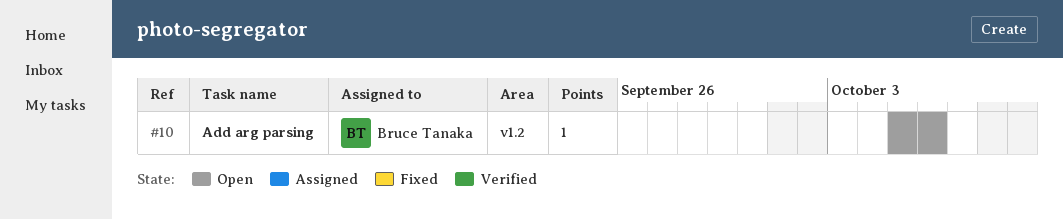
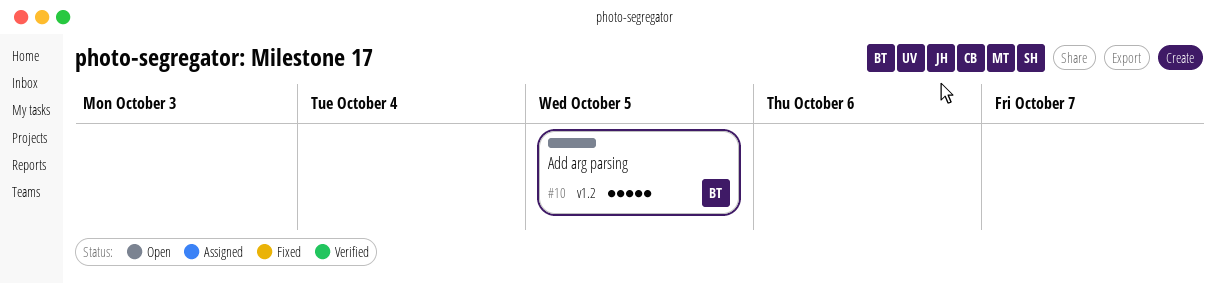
#10, estimate: 1 -> 5
#10, due: Oct 6 -> Oct 5

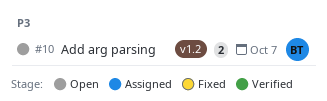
#10, estimate: 5 -> 2
#10, due: Oct 5 -> Oct 7

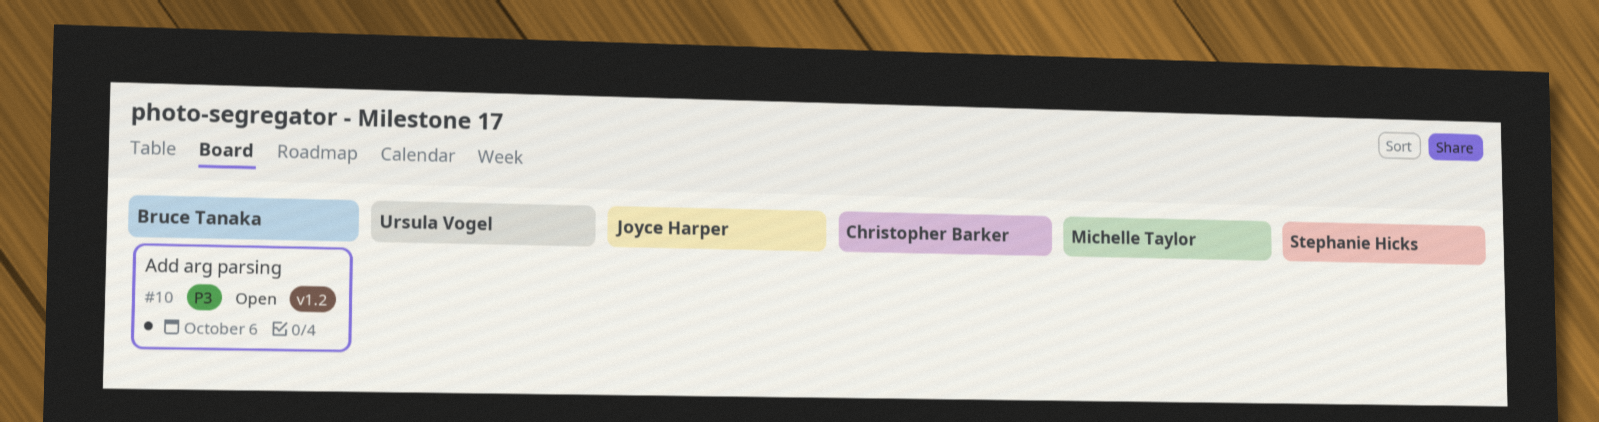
#10, estimate: 2 -> 1
#10, due: Oct 7 -> Oct 6

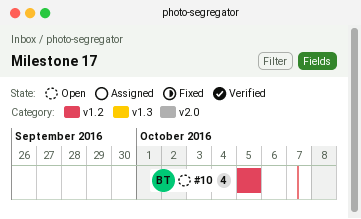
#10, estimate: 1 -> 4
#10, due: Oct 6 -> Oct 5

